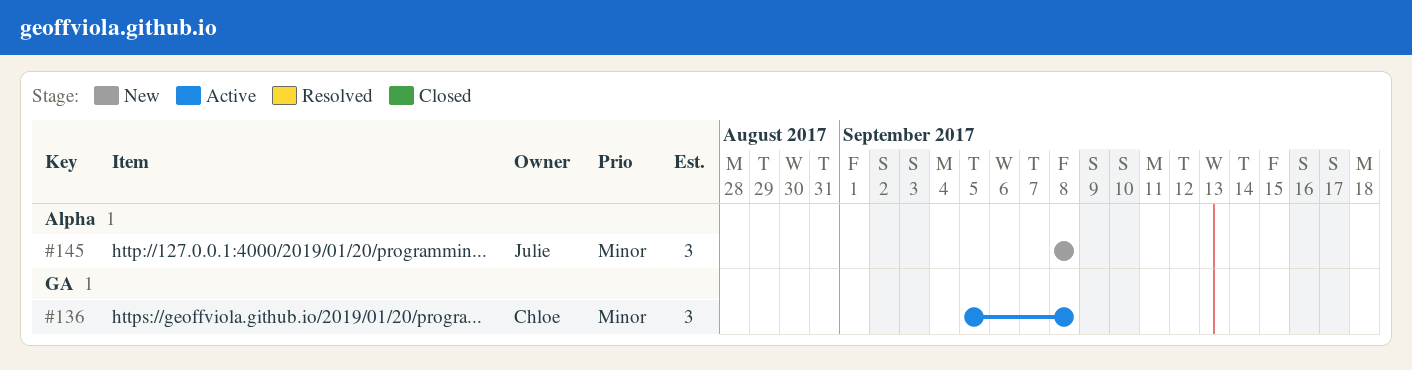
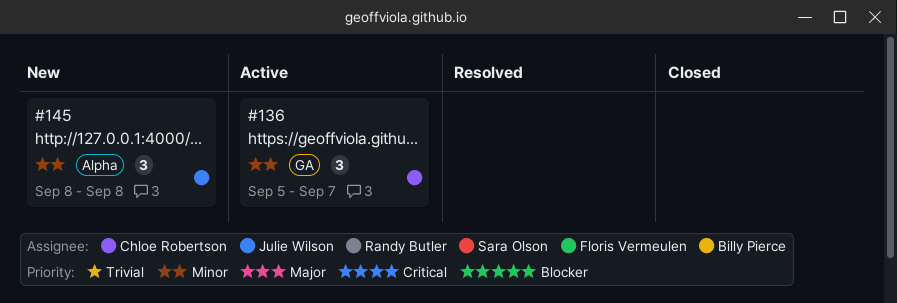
#136, due: Sep 8 -> Sep 7

